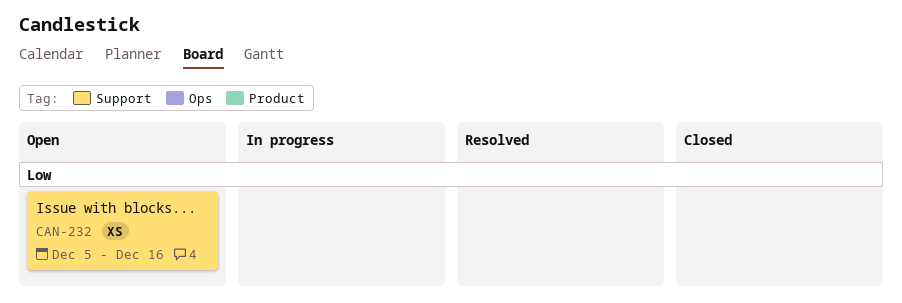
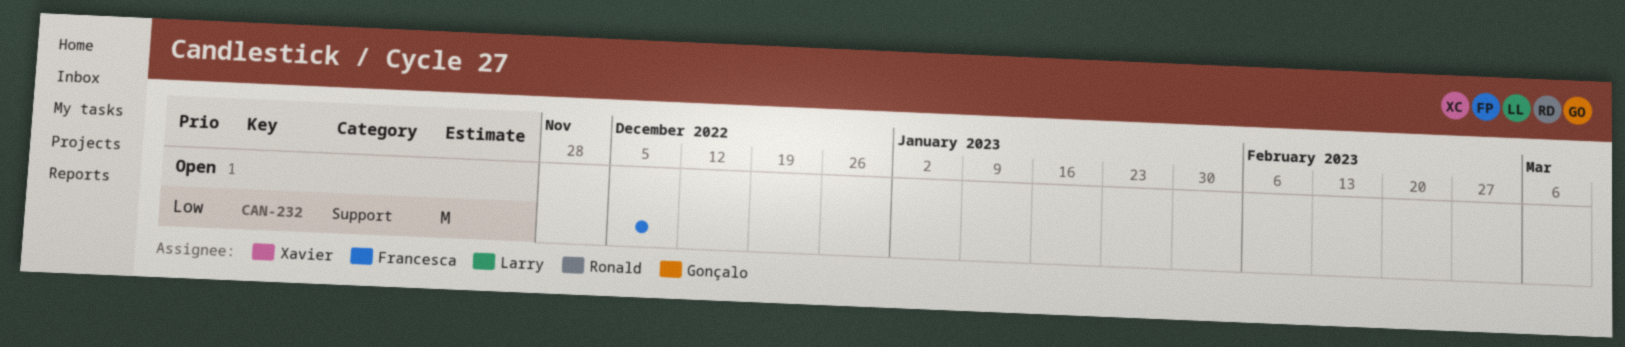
CAN-232, estimate: XS -> M
CAN-232, due: Dec 16 -> Dec 9

